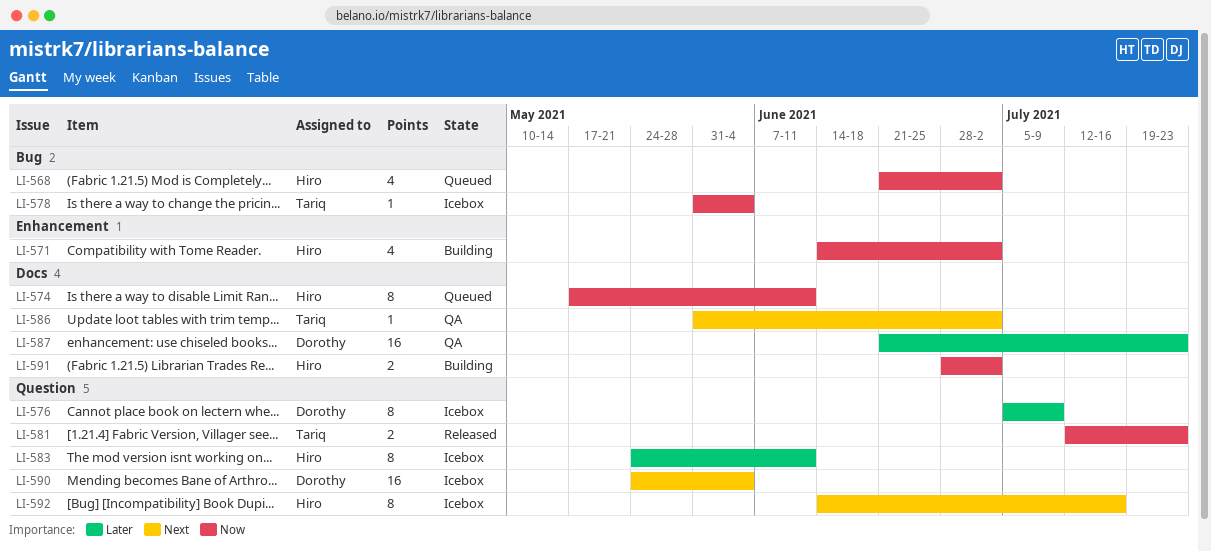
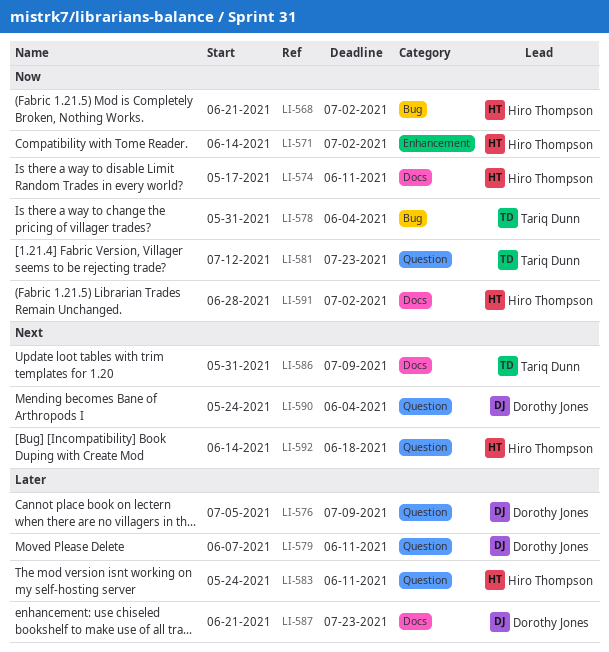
LI-579: none -> present
LI-586, due: Jul 2 -> Jul 9
LI-592, due: Jul 16 -> Jun 18

